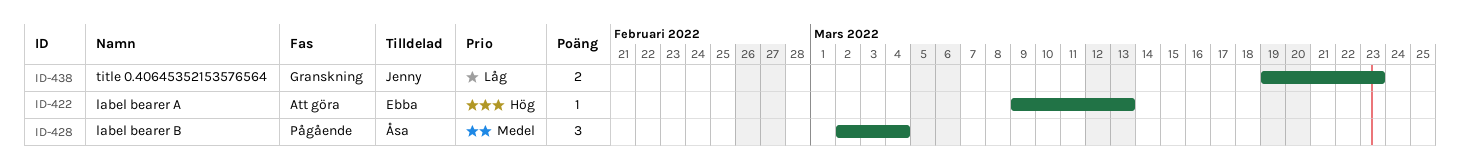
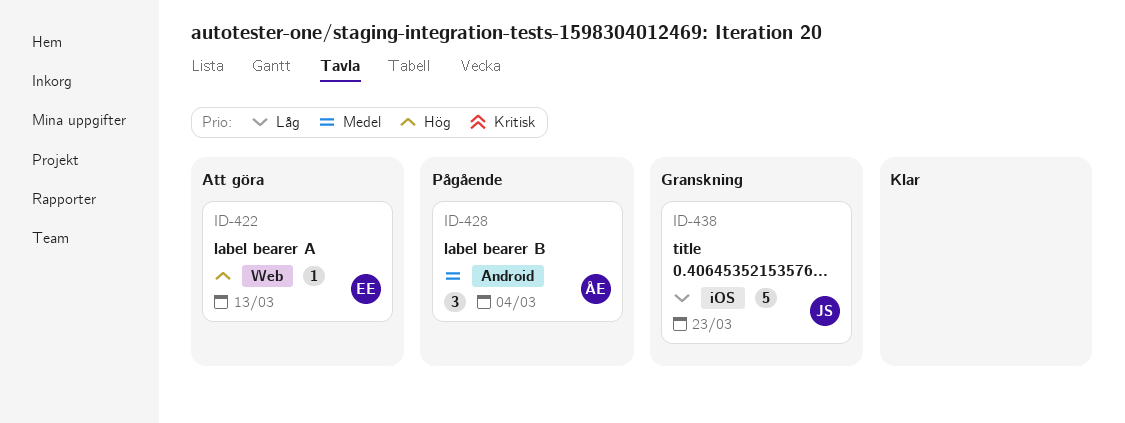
ID-438, estimate: 2 -> 5

